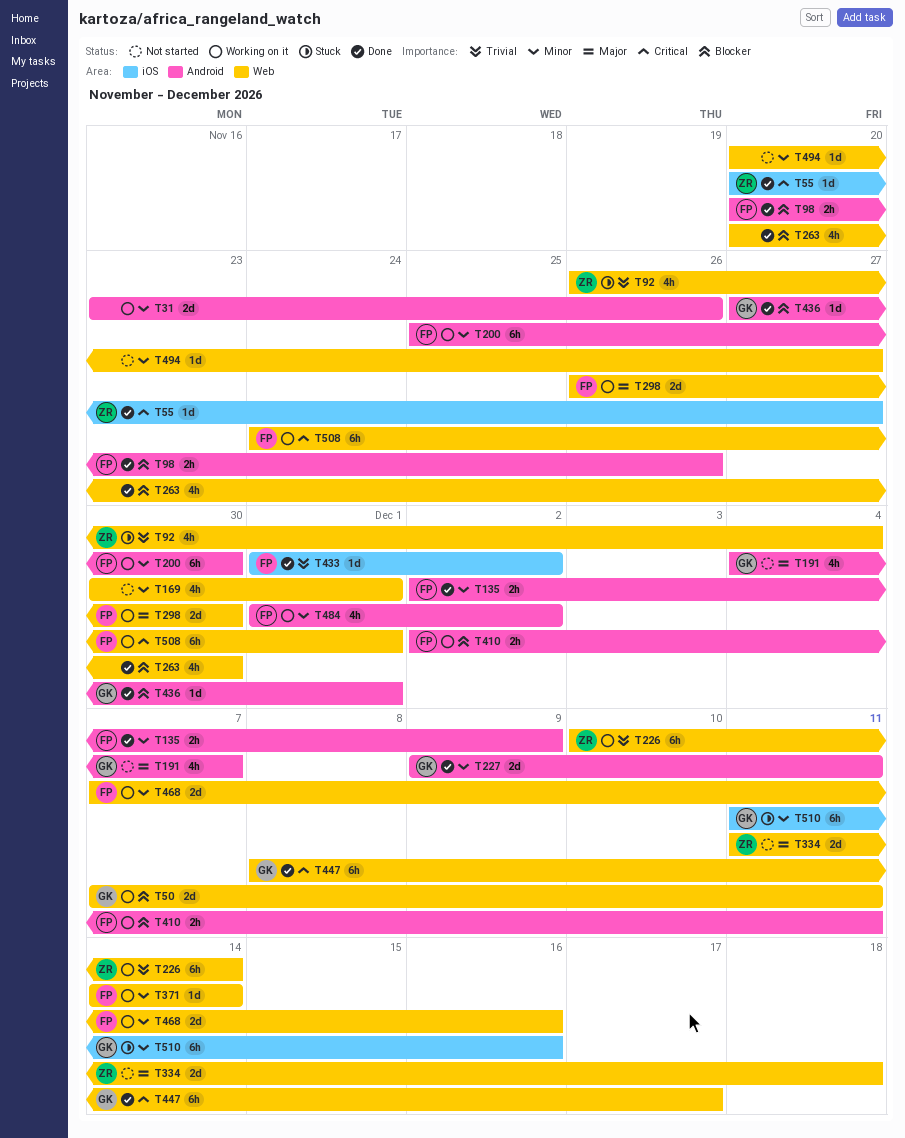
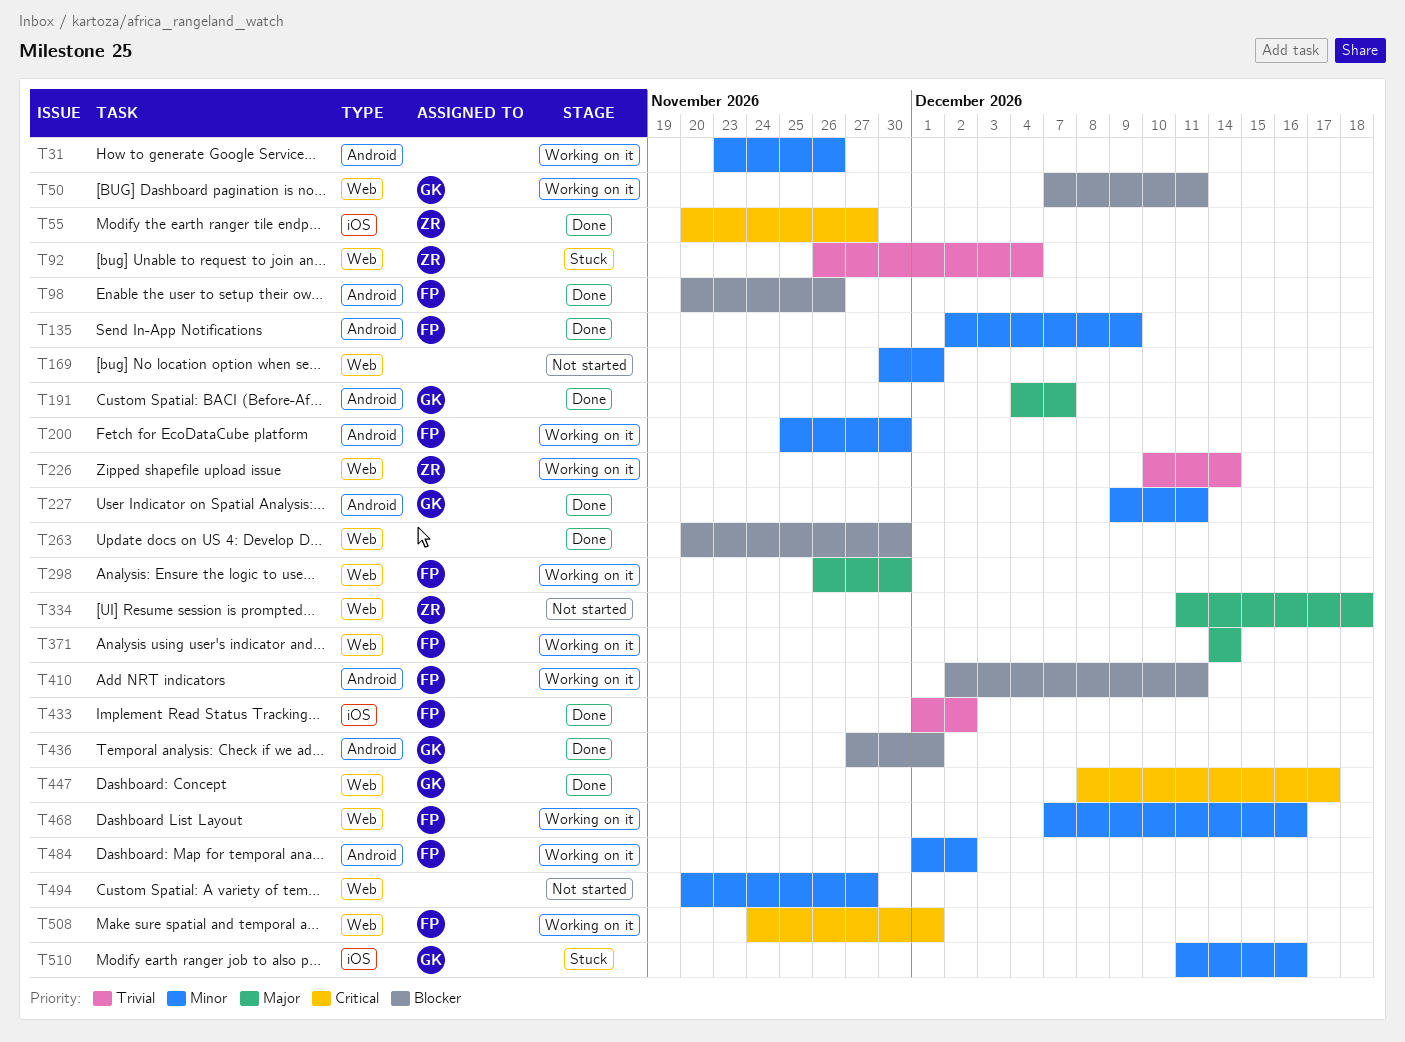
T191, status: Not started -> Done
T371, priority: Minor -> Major

